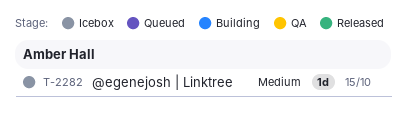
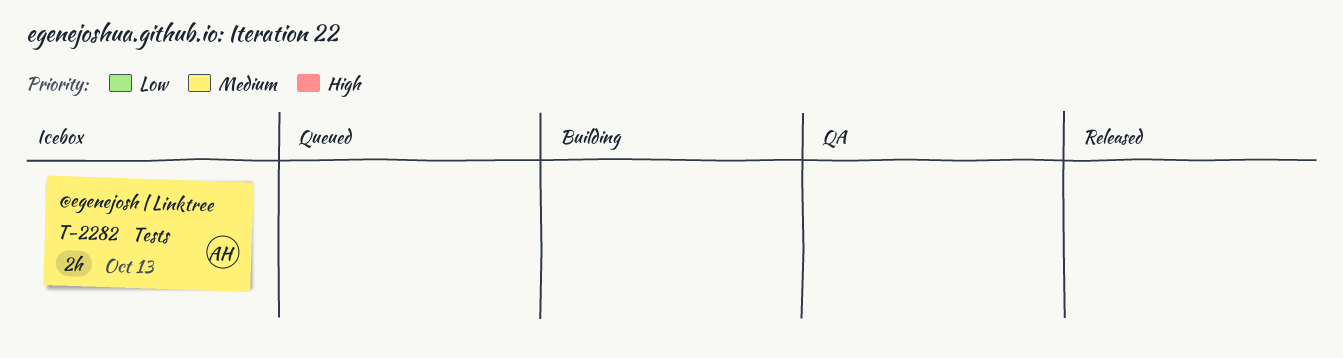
T-2282, estimate: 1d -> 2h
T-2282, due: Oct 15 -> Oct 13

